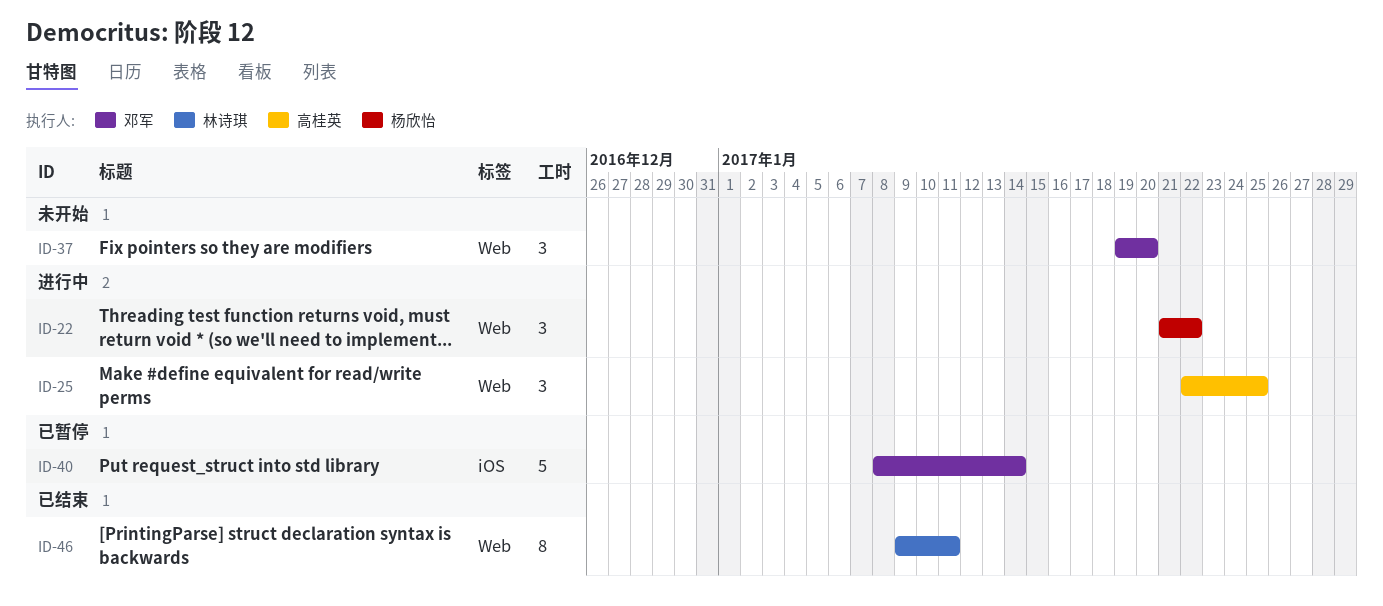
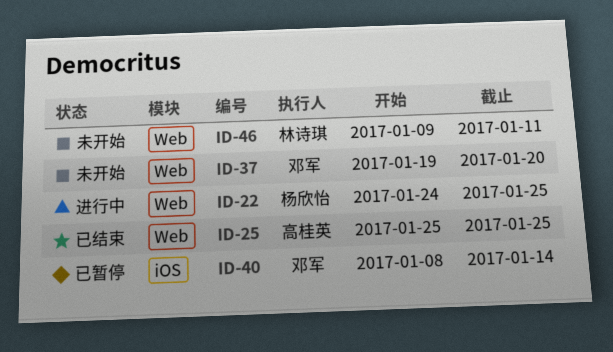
ID-22, start: Jan 21 -> Jan 24
ID-22, due: Jan 22 -> Jan 25
ID-25, status: 进行中 -> 已结束
ID-25, start: Jan 22 -> Jan 25
ID-46, status: 已结束 -> 未开始

